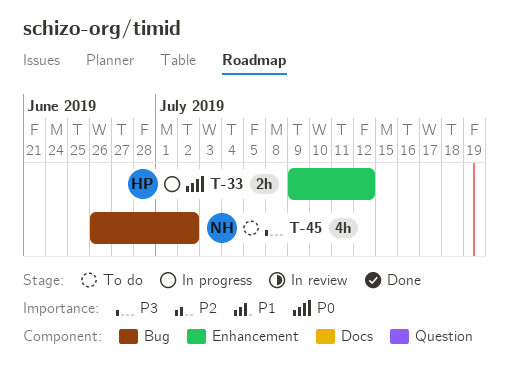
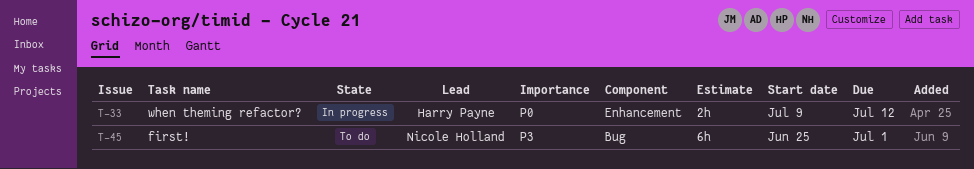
T-45, estimate: 4h -> 6h
T-45, start: Jun 26 -> Jun 25
T-45, due: Jul 2 -> Jul 1

